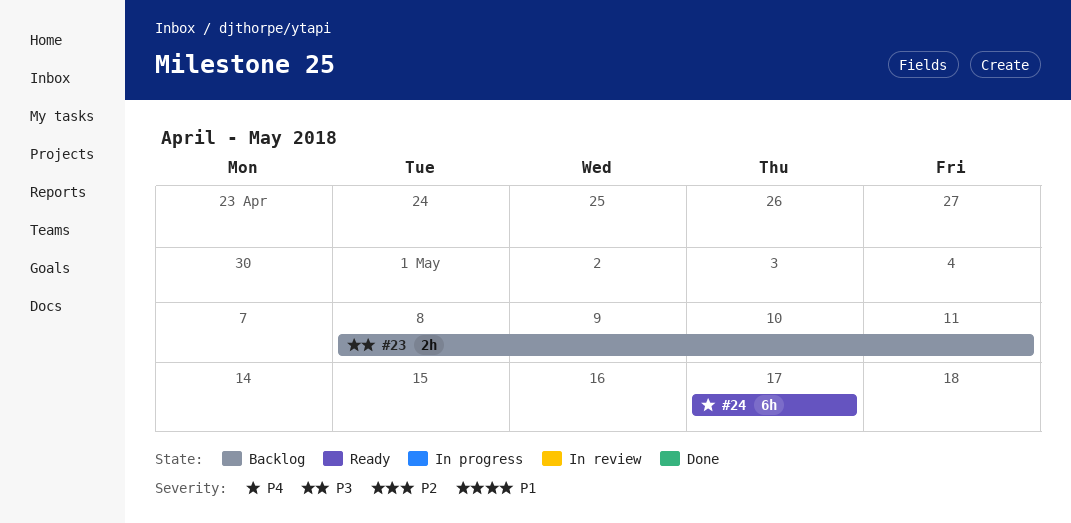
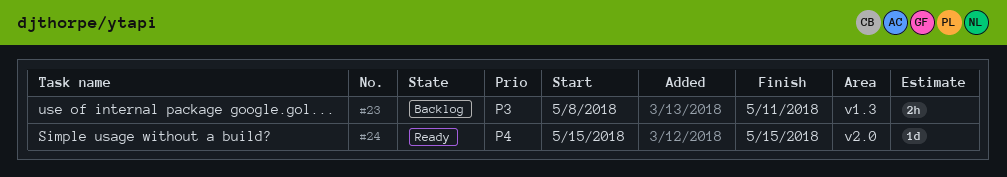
#24, estimate: 6h -> 1d
#24, start: May 17 -> May 15
#24, due: May 17 -> May 15

